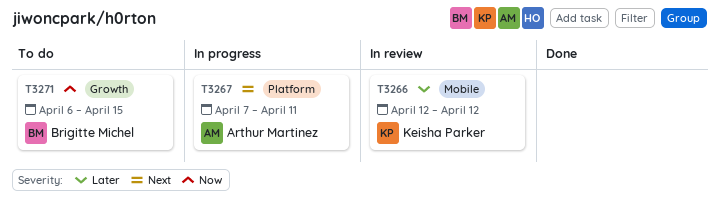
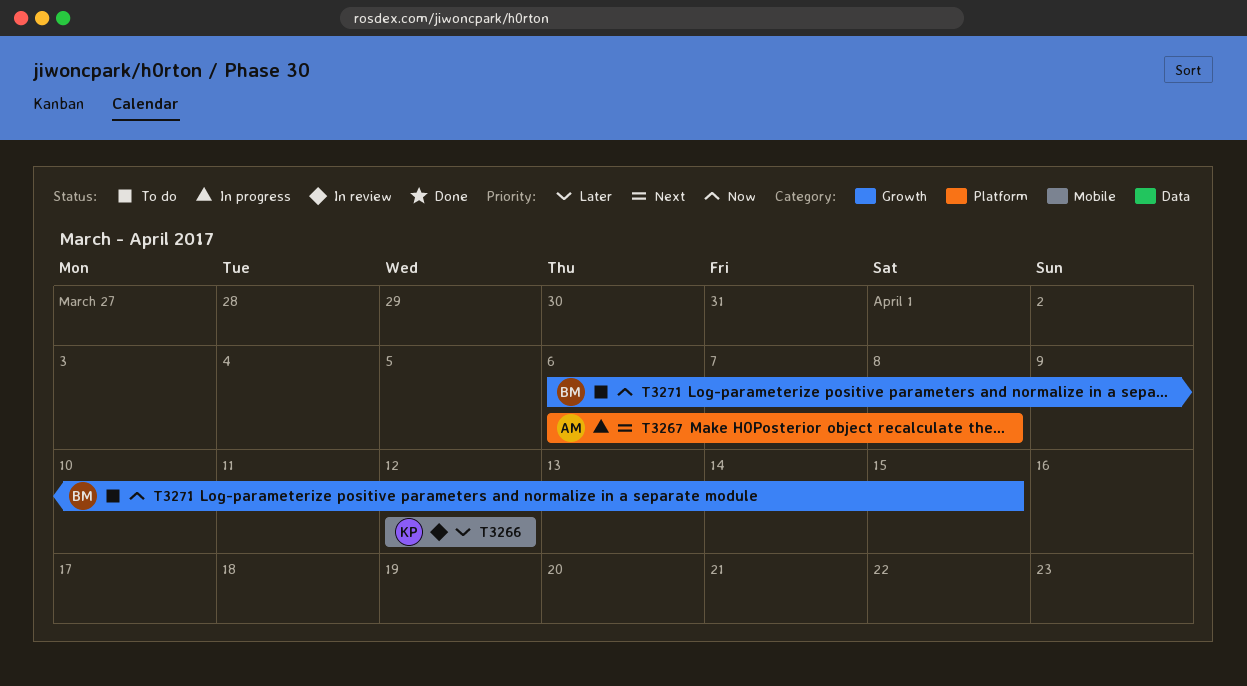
T3267, start: Apr 7 -> Apr 6
T3267, due: Apr 11 -> Apr 8

